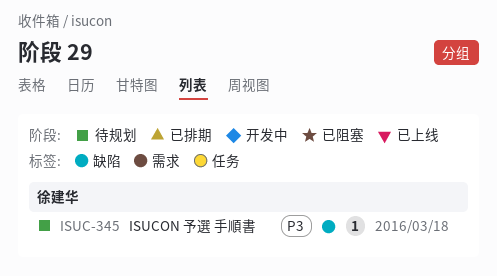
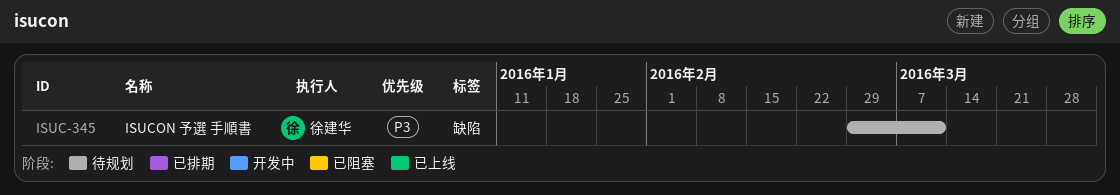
ISUC-345, due: Mar 18 -> Mar 11

